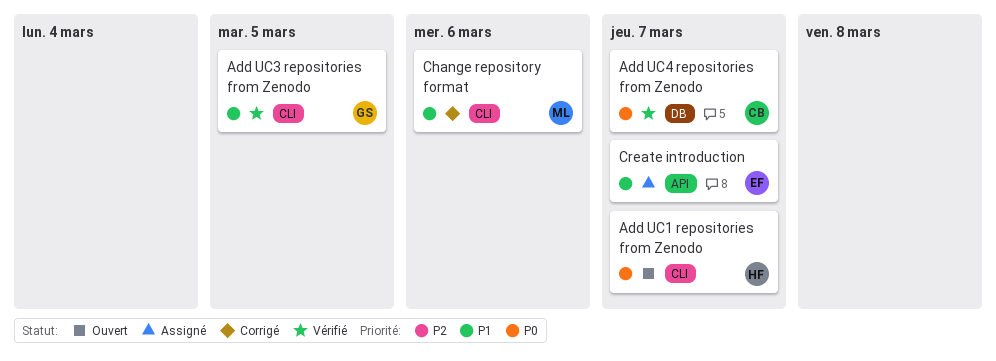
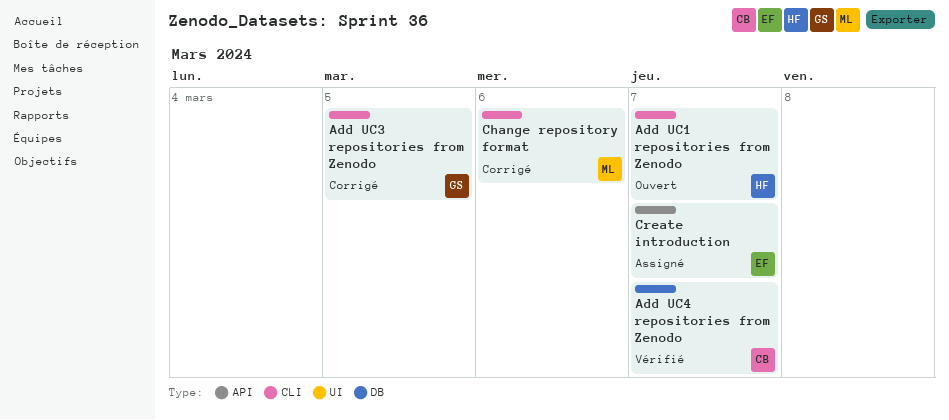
Add UC3 repositories from Zenodo, status: Vérifié -> Corrigé

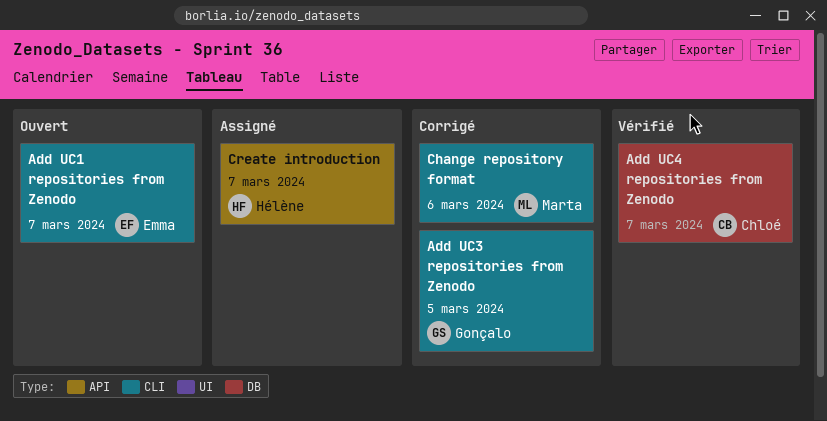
Add UC1 repositories from Zenodo, owner: Hélène -> Emma
Create introduction, owner: Emma -> Hélène

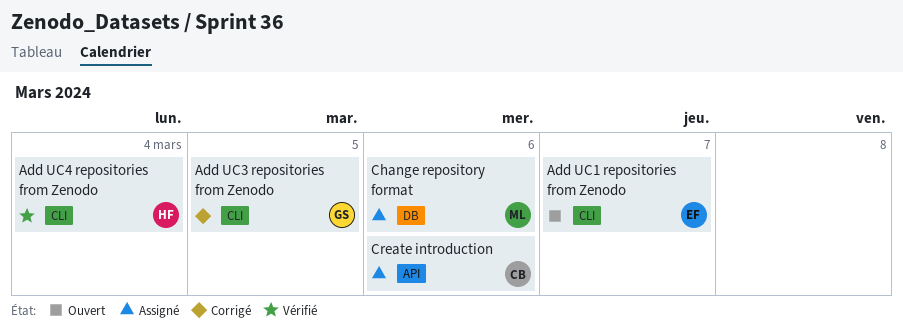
Add UC4 repositories from Zenodo, owner: Chloé -> Hélène
Add UC4 repositories from Zenodo, label: DB -> CLI
Add UC4 repositories from Zenodo, due: Mar 7 -> Mar 4
Change repository format, status: Corrigé -> Assigné
Change repository format, label: CLI -> DB
Create introduction, owner: Hélène -> Chloé
Create introduction, due: Mar 7 -> Mar 6

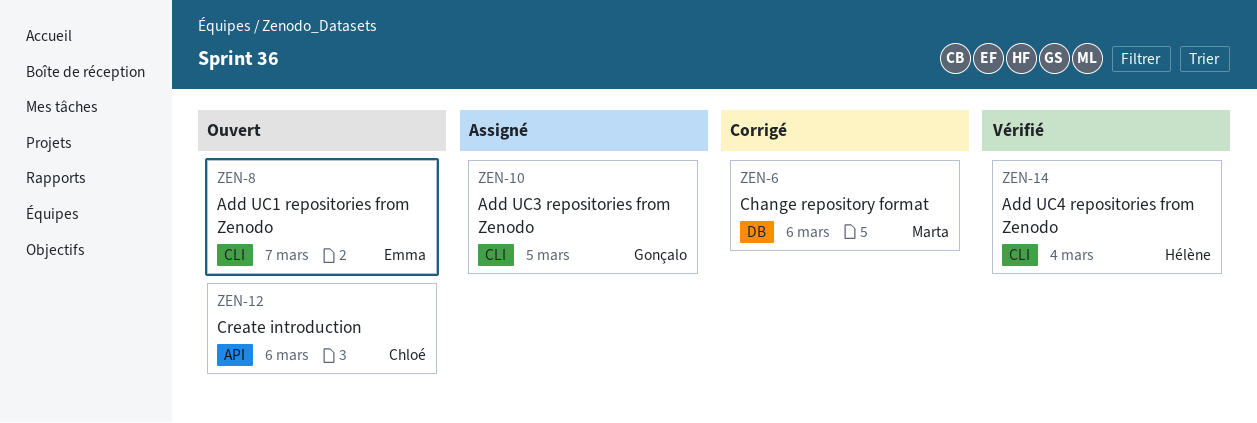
Add UC3 repositories from Zenodo, status: Corrigé -> Assigné
Change repository format, status: Assigné -> Corrigé
Create introduction, status: Assigné -> Ouvert

